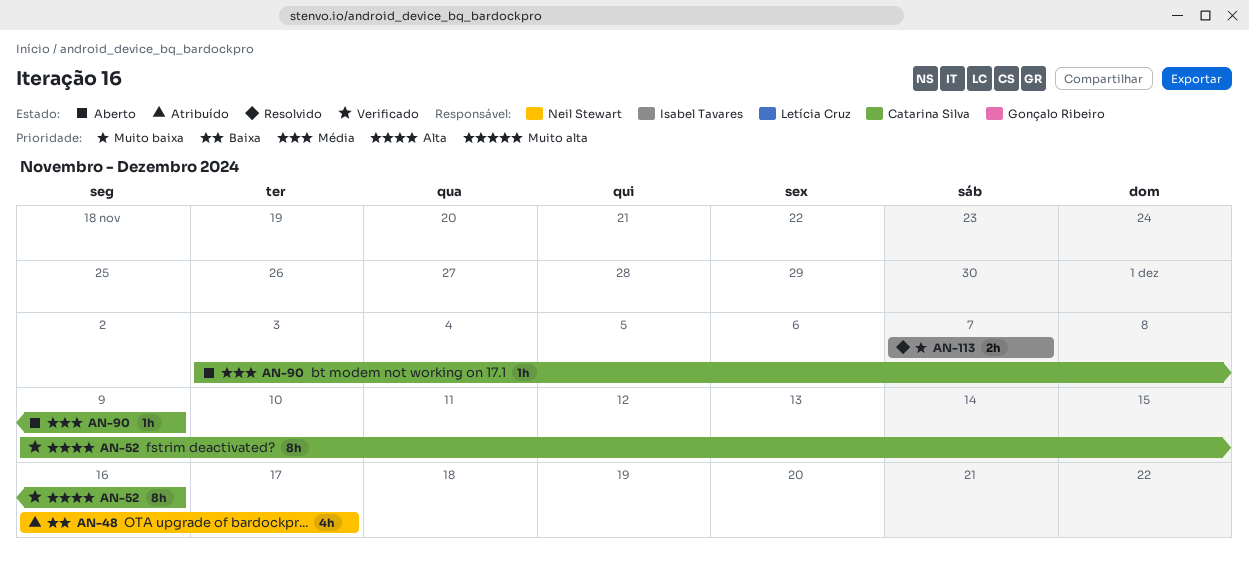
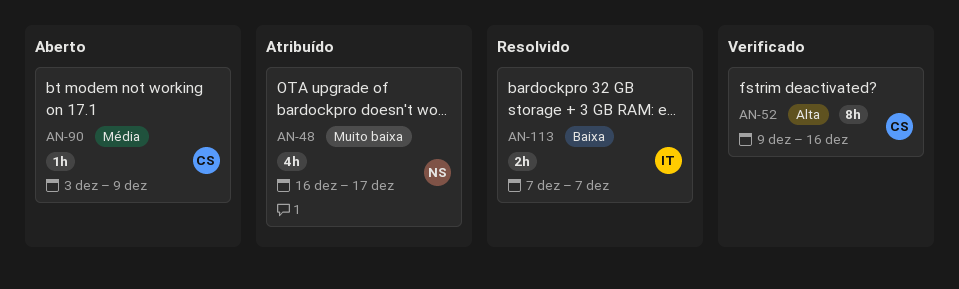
AN-48, priority: Baixa -> Muito baixa
AN-113, priority: Muito baixa -> Baixa

